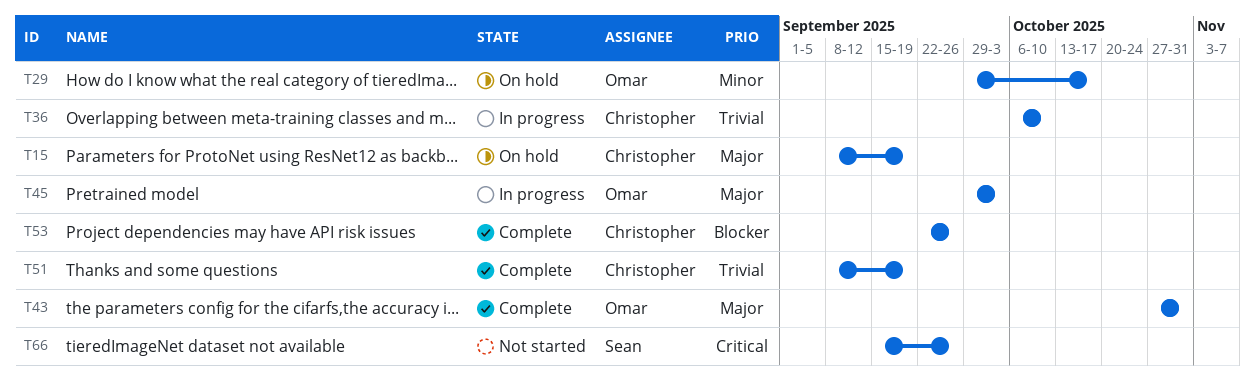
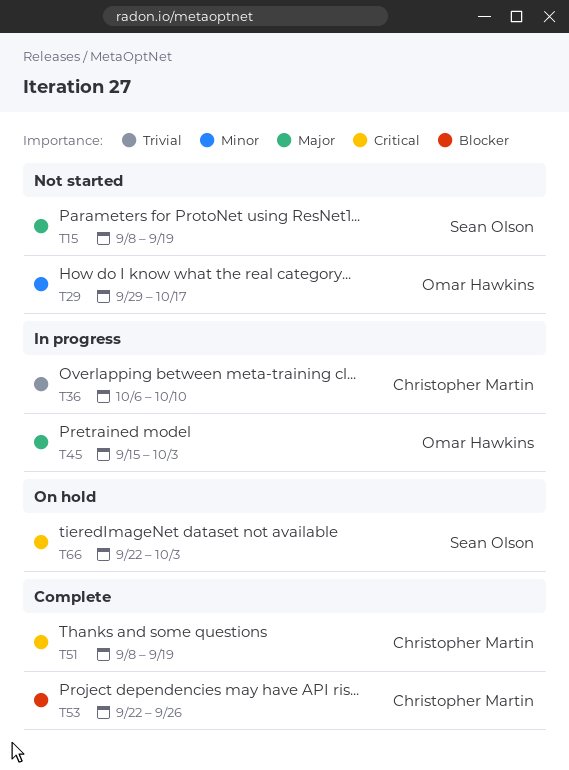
T15, status: On hold -> Not started
T15, owner: Christopher Martin -> Sean Olson
T29, status: On hold -> Not started
T43: present -> none
T45, start: Sep 29 -> Sep 15
T51, priority: Trivial -> Critical
T66, status: Not started -> On hold
T66, start: Sep 15 -> Sep 22
T66, due: Sep 26 -> Oct 3

